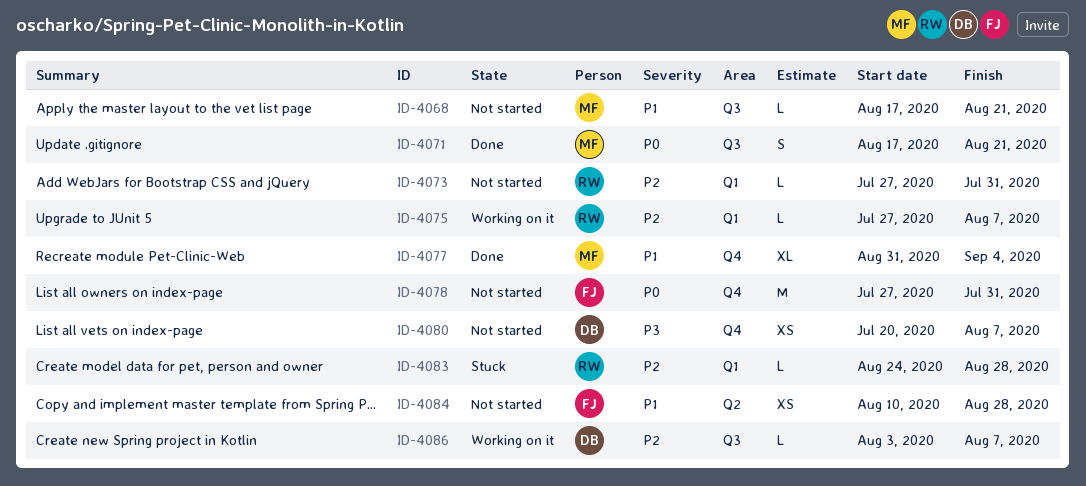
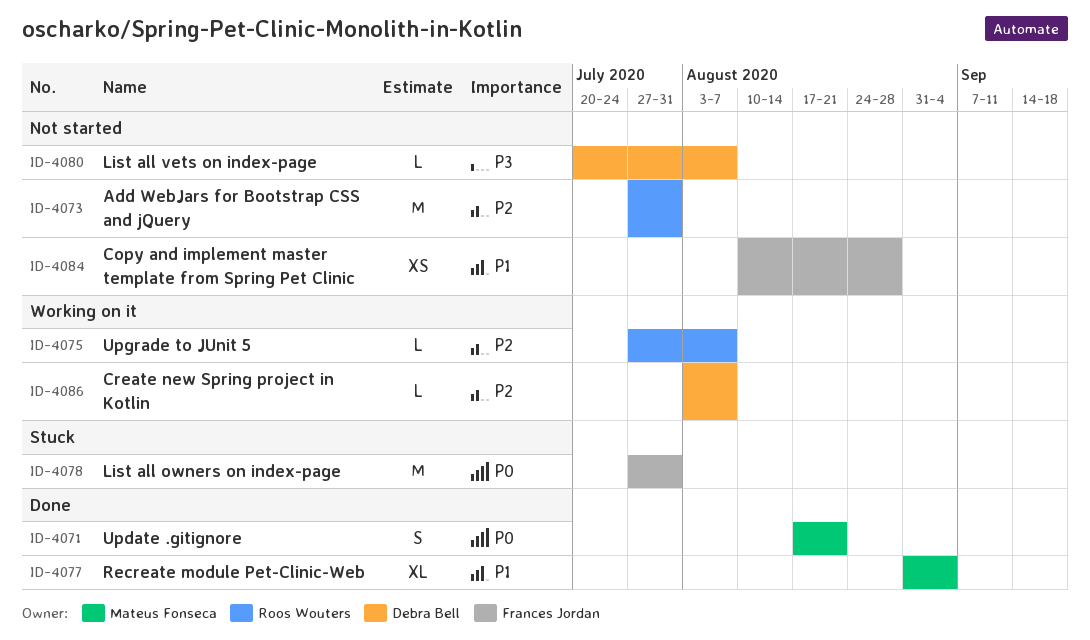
ID-4068: present -> none
ID-4073, estimate: L -> M
ID-4078, status: Not started -> Stuck
ID-4080, estimate: XS -> L
ID-4083: present -> none

